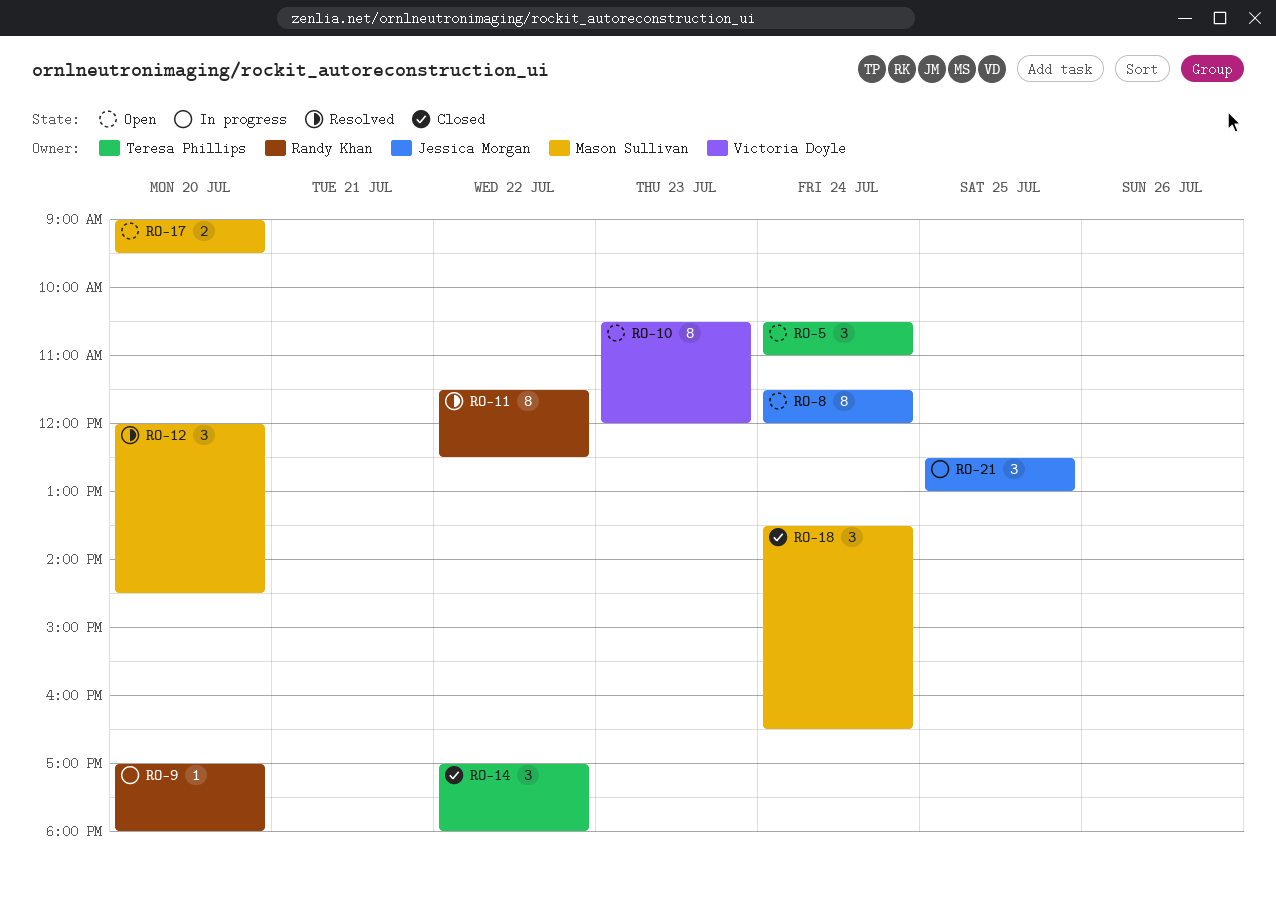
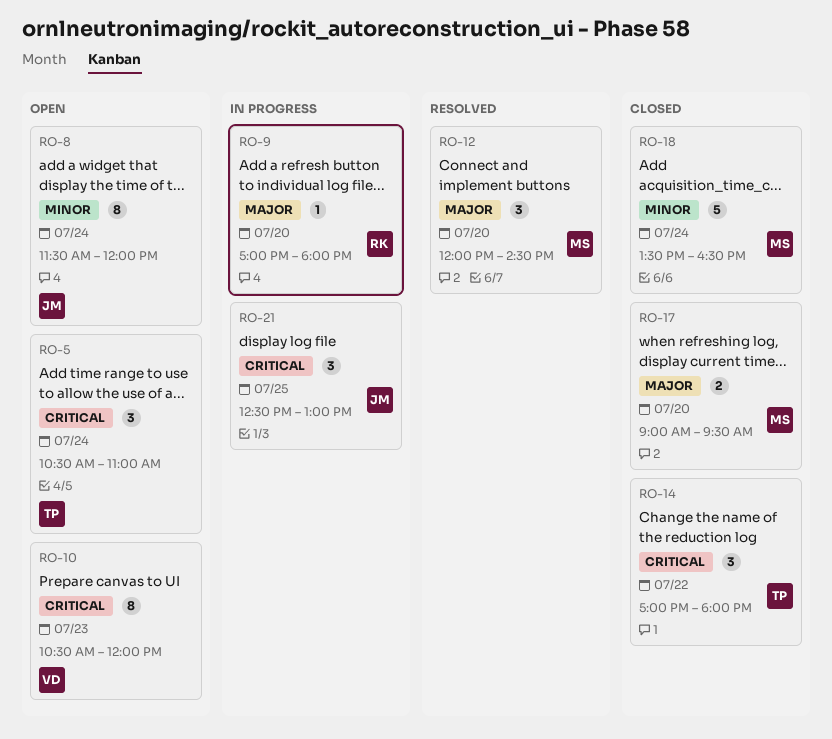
RO-11: present -> none
RO-17, status: Open -> Closed
RO-18, estimate: 3 -> 5

